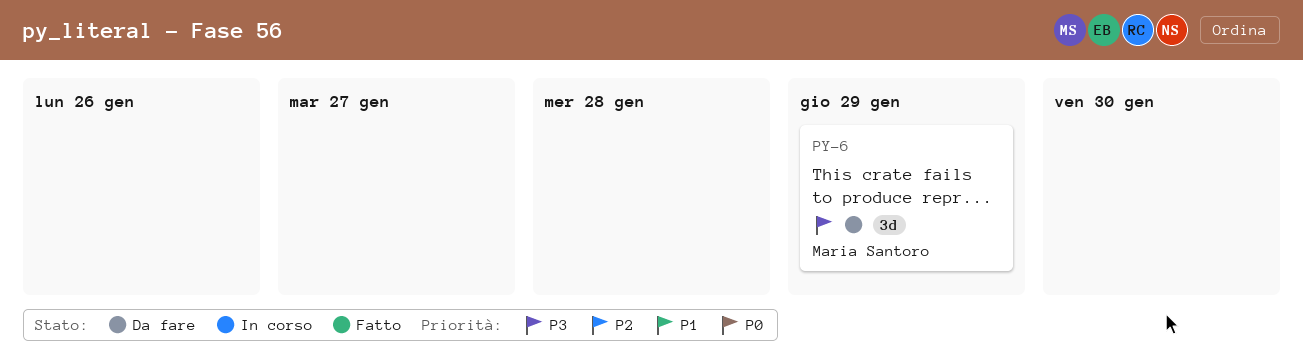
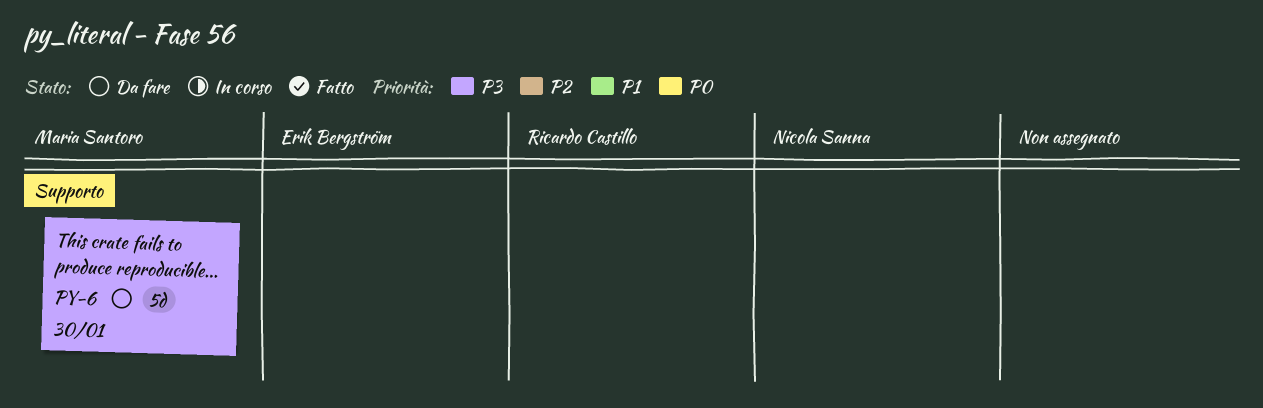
PY-6, estimate: 3d -> 5d
PY-6, due: Jan 29 -> Jan 30

